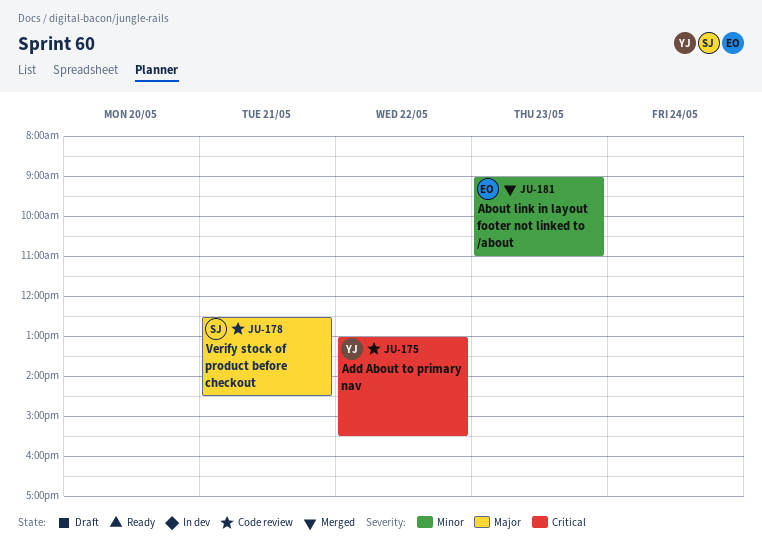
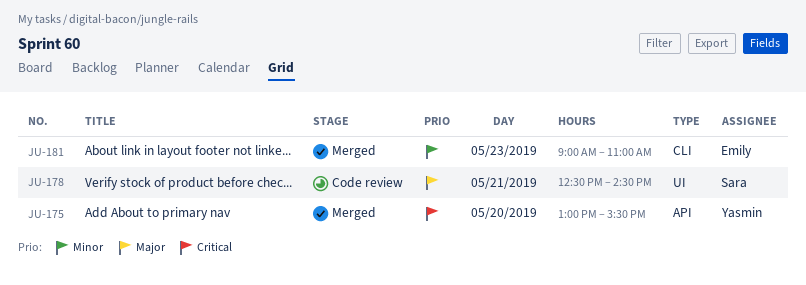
JU-175, status: Code review -> Merged
JU-175, day: May 22 -> May 20

